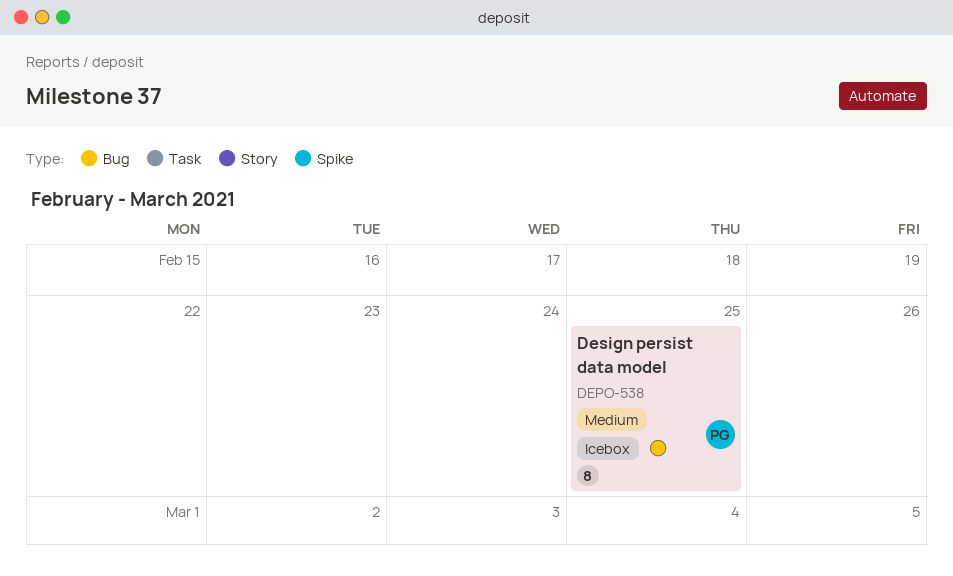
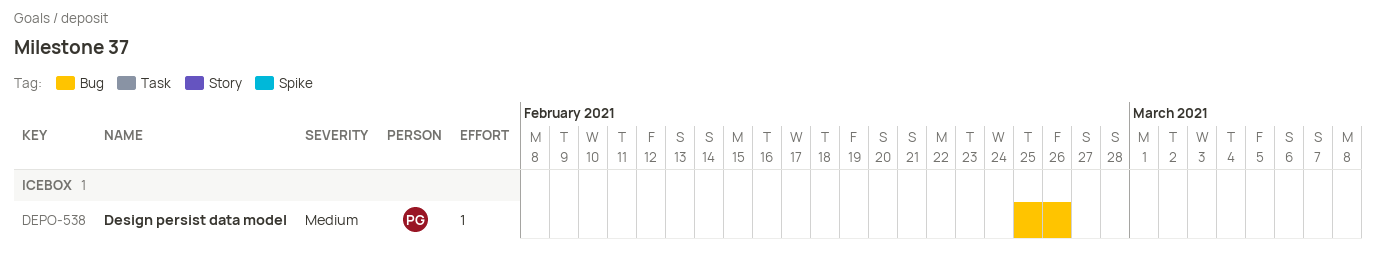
DEPO-538, estimate: 8 -> 1
DEPO-538, due: Feb 25 -> Feb 26

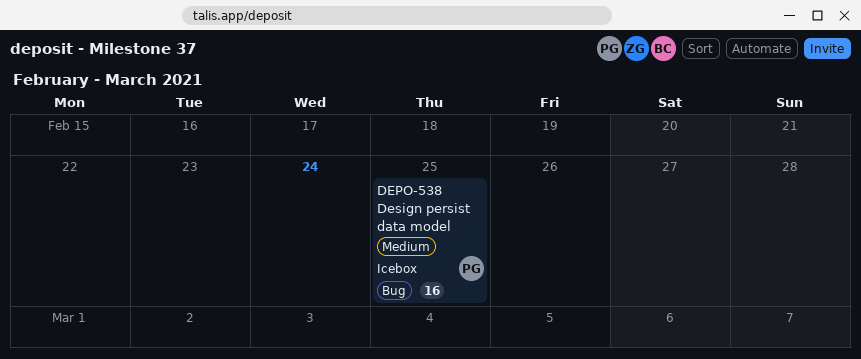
DEPO-538, estimate: 1 -> 16
DEPO-538, due: Feb 26 -> Feb 25

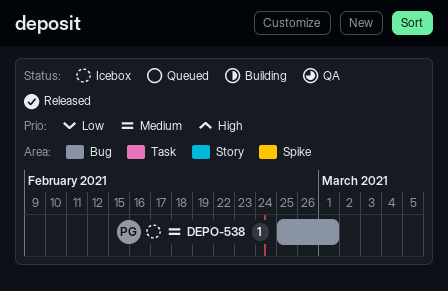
DEPO-538, estimate: 16 -> 1
DEPO-538, due: Feb 25 -> Mar 1

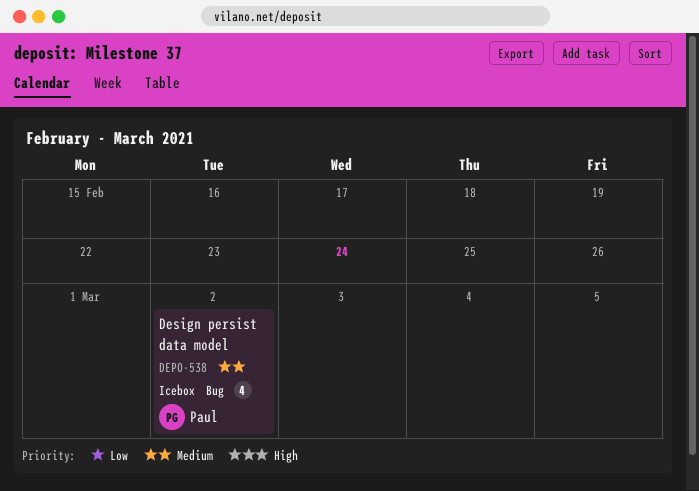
DEPO-538, estimate: 1 -> 4
DEPO-538, due: Mar 1 -> Mar 2

